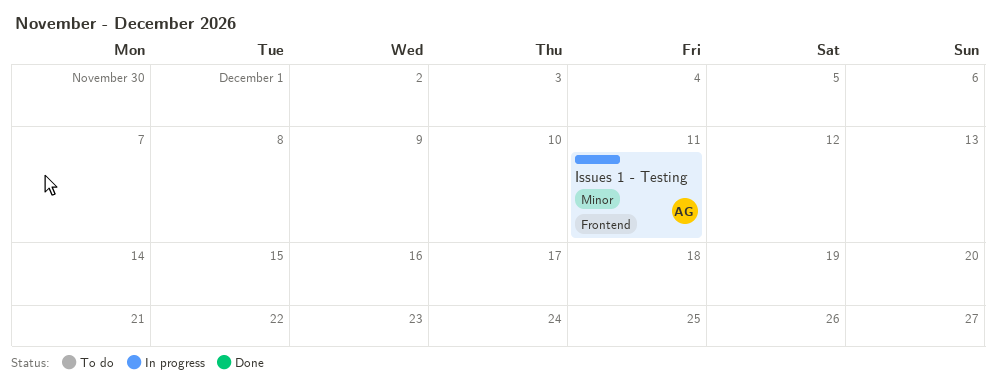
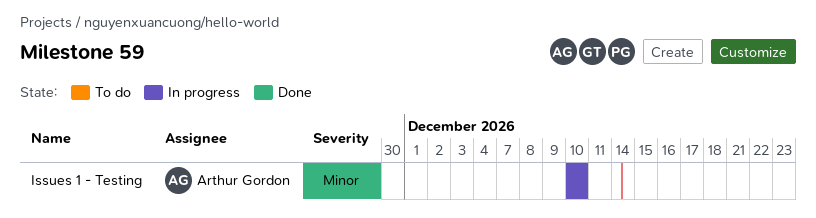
Issues 1 - Testing, due: Dec 11 -> Dec 10

